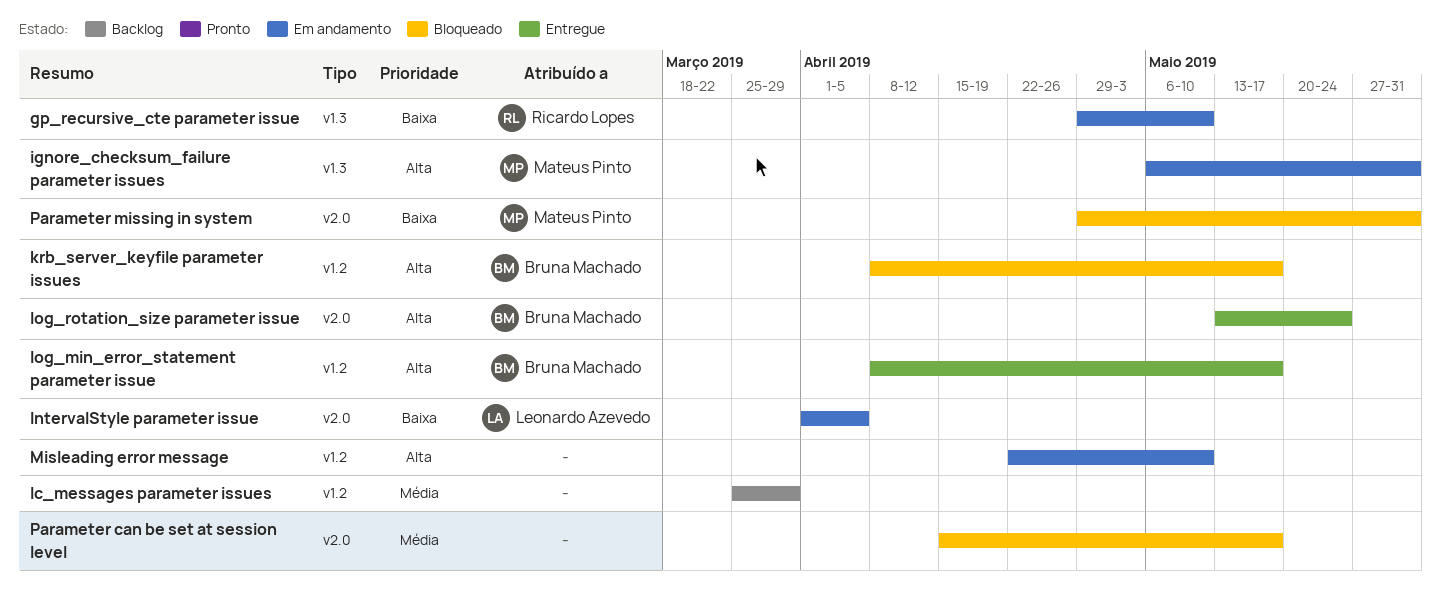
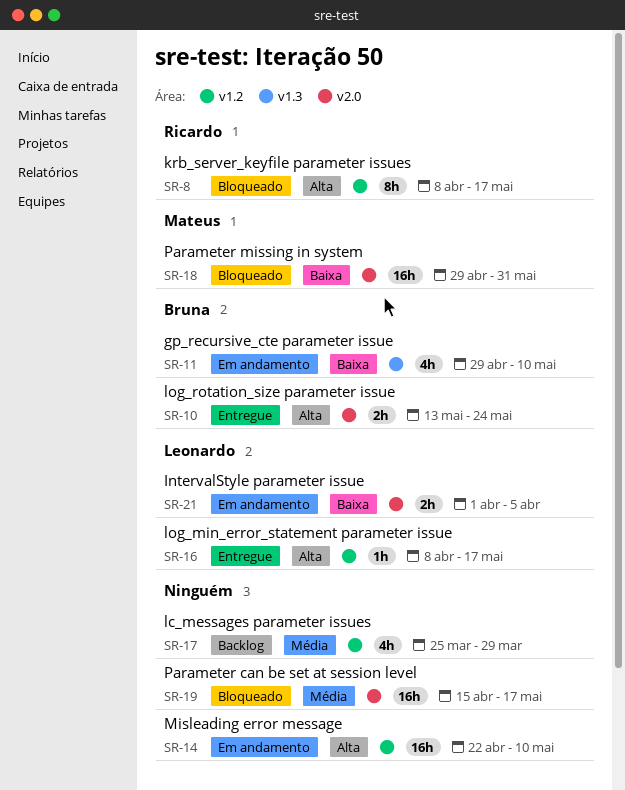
gp_recursive_cte parameter issue, owner: Ricardo Lopes -> Bruna Machado
ignore_checksum_failure parameter issues: present -> none
krb_server_keyfile parameter issues, owner: Bruna Machado -> Ricardo Lopes
log_min_error_statement parameter issue, owner: Bruna Machado -> Leonardo Azevedo

